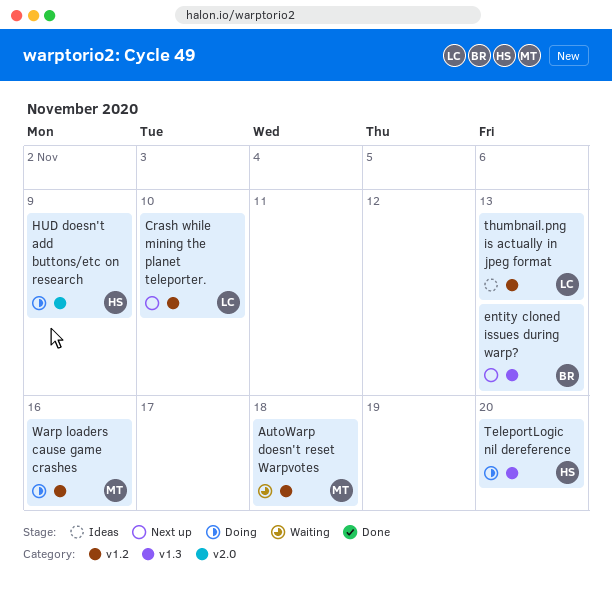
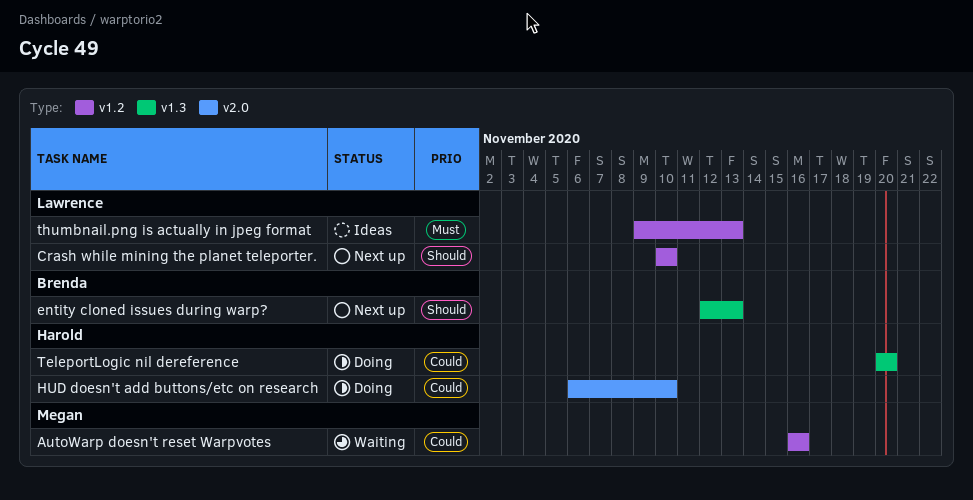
AutoWarp doesn't reset Warpvotes, due: Nov 18 -> Nov 16
HUD doesn't add buttons/etc on research, due: Nov 9 -> Nov 10
Warp loaders cause game crashes: present -> none

